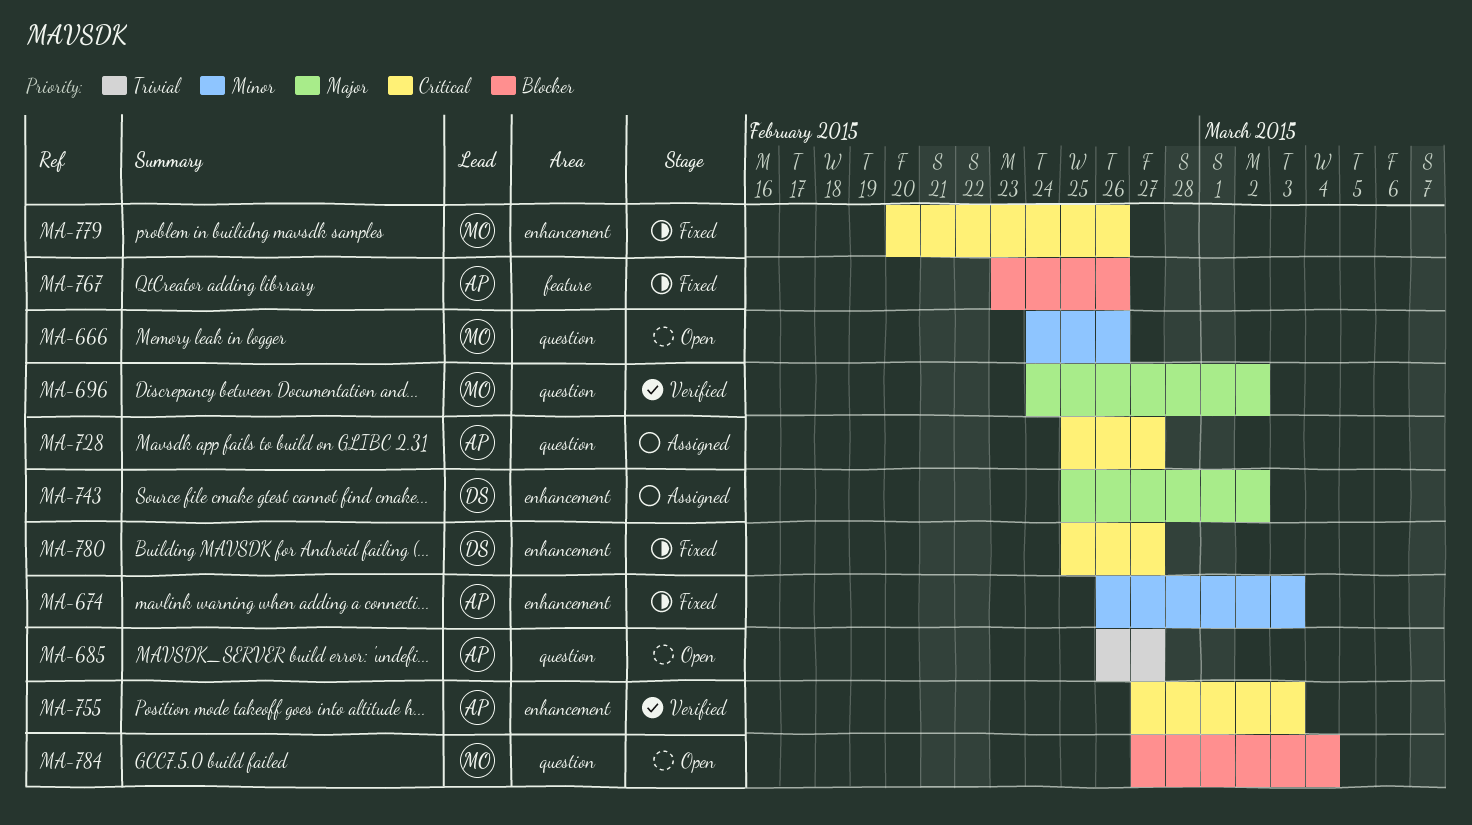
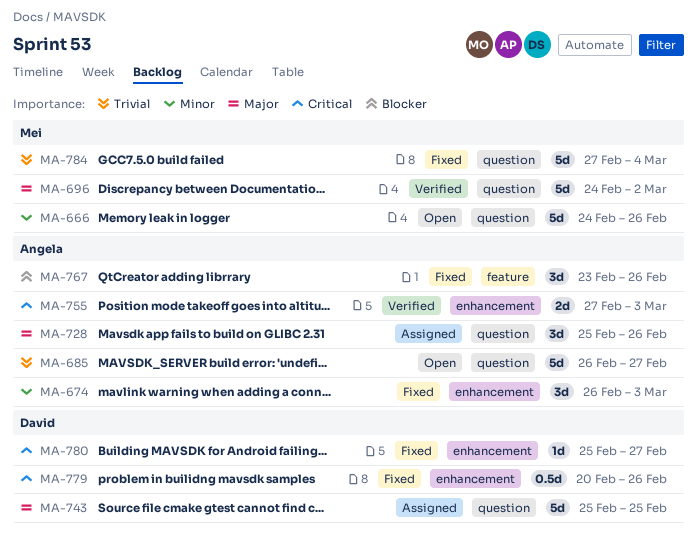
MA-728, priority: Critical -> Major
MA-728, due: Feb 27 -> Feb 26
MA-743, label: enhancement -> question
MA-743, due: Mar 2 -> Feb 25
MA-779, owner: Mei -> David
MA-784, status: Open -> Fixed
MA-784, priority: Blocker -> Trivial

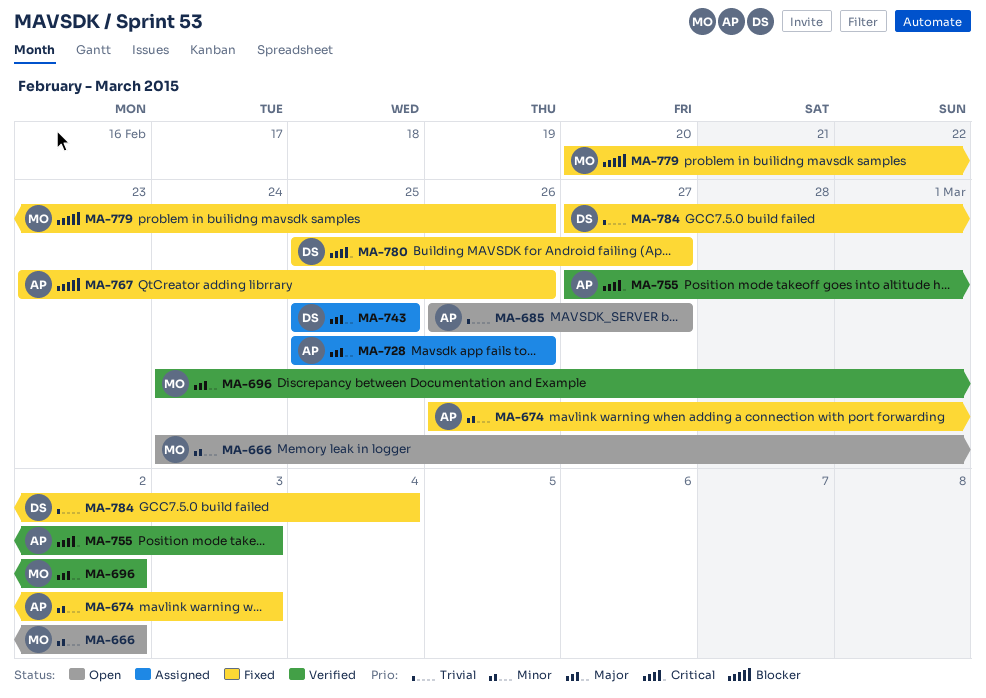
MA-666, due: Feb 26 -> Mar 2
MA-779, owner: David -> Mei
MA-779, priority: Critical -> Blocker
MA-784, owner: Mei -> David

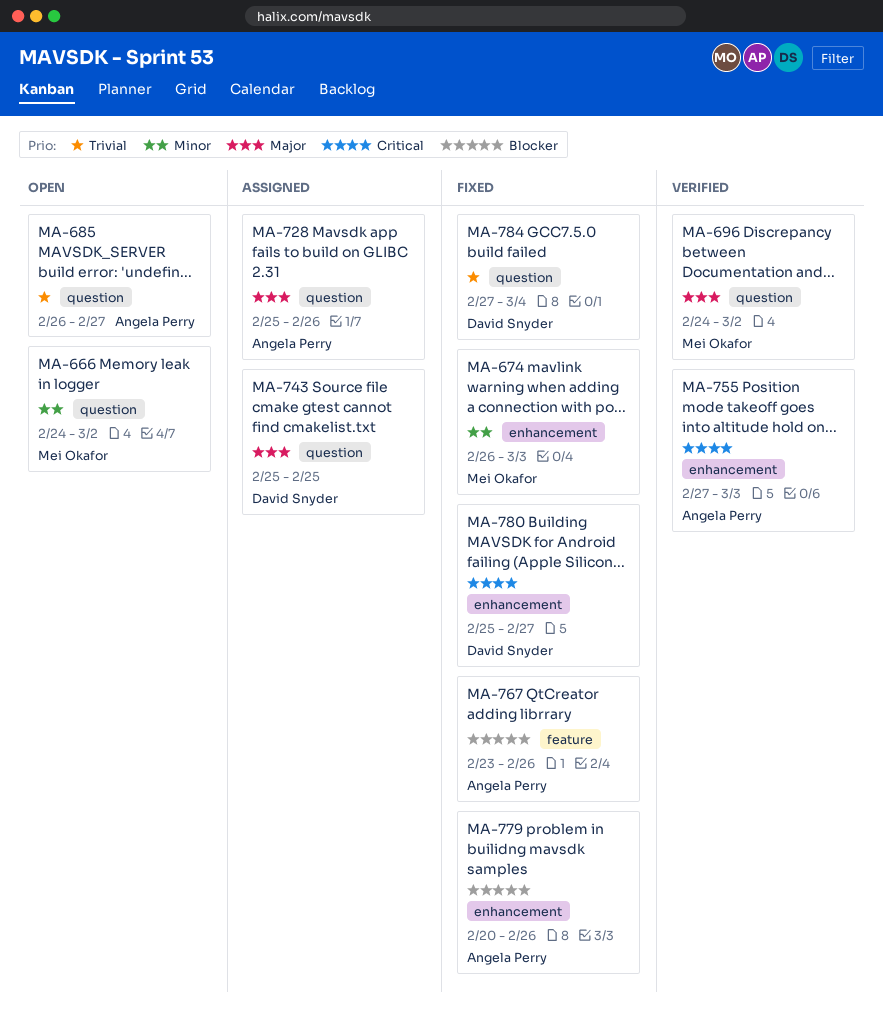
MA-674, owner: Angela Perry -> Mei Okafor
MA-779, owner: Mei Okafor -> Angela Perry

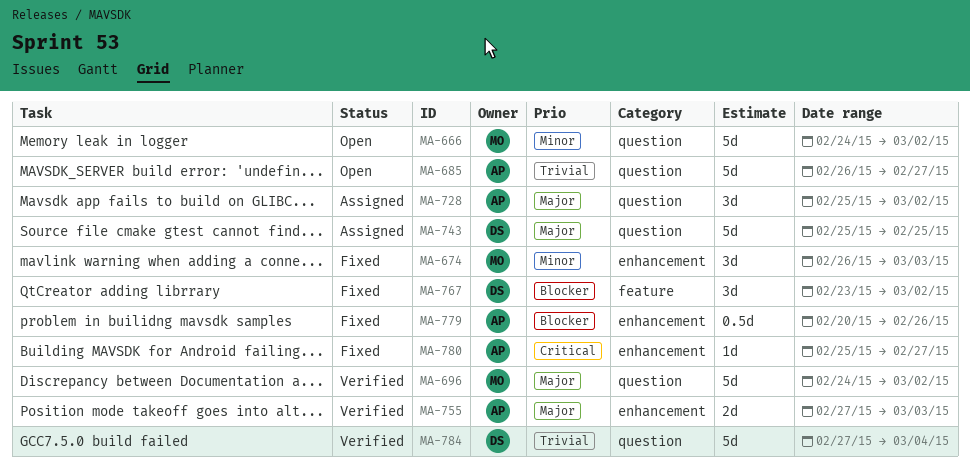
MA-728, due: Feb 26 -> Mar 2
MA-755, priority: Critical -> Major
MA-767, owner: Angela Perry -> David Snyder
MA-767, due: Feb 26 -> Mar 2
MA-780, owner: David Snyder -> Angela Perry
MA-784, status: Fixed -> Verified

